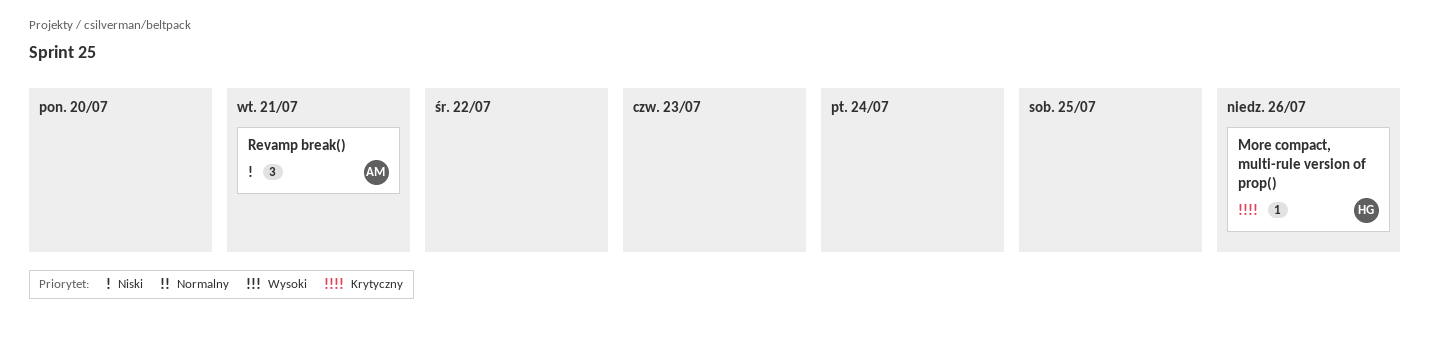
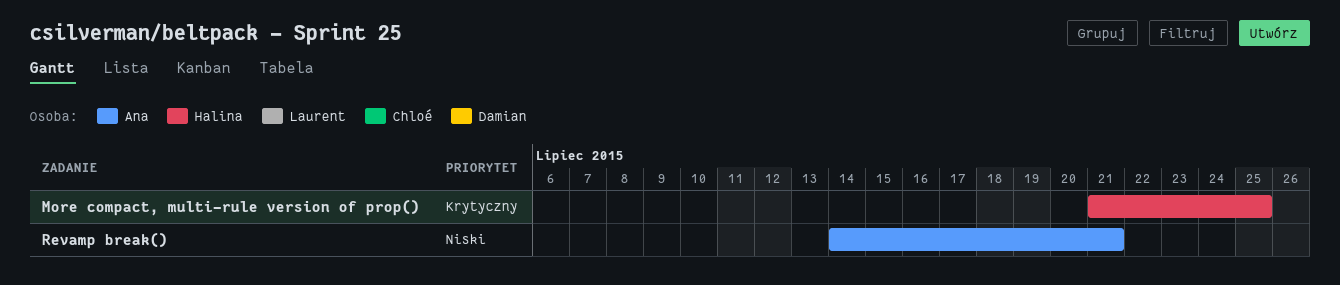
More compact, multi-rule version of prop(), due: Jul 26 -> Jul 25

